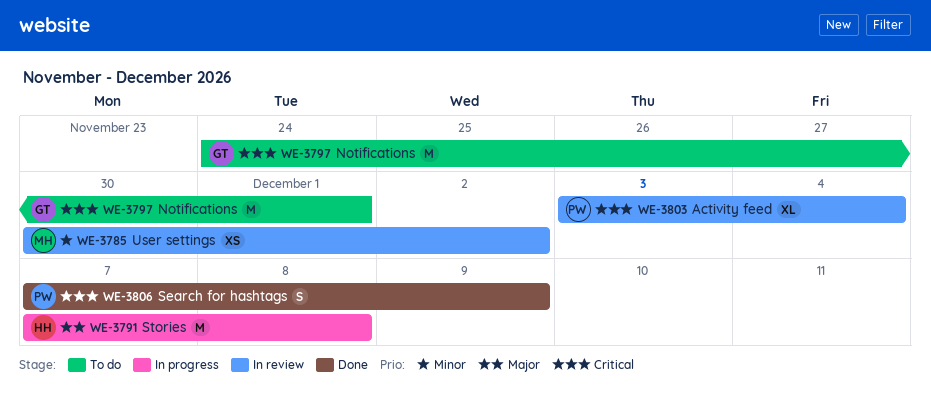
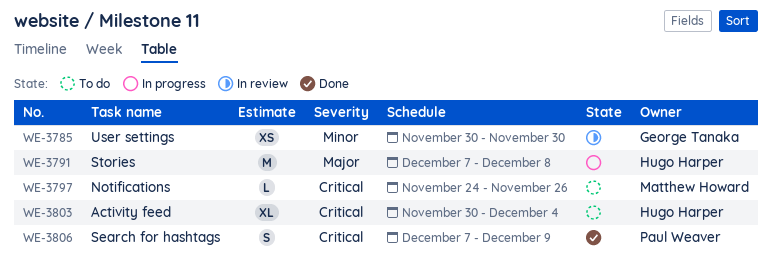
WE-3785, owner: Matthew Howard -> George Tanaka
WE-3785, due: Dec 2 -> Nov 30
WE-3797, owner: George Tanaka -> Matthew Howard
WE-3797, estimate: M -> L
WE-3797, due: Dec 1 -> Nov 26
WE-3803, status: In review -> To do
WE-3803, owner: Paul Weaver -> Hugo Harper
WE-3803, start: Dec 3 -> Nov 30

